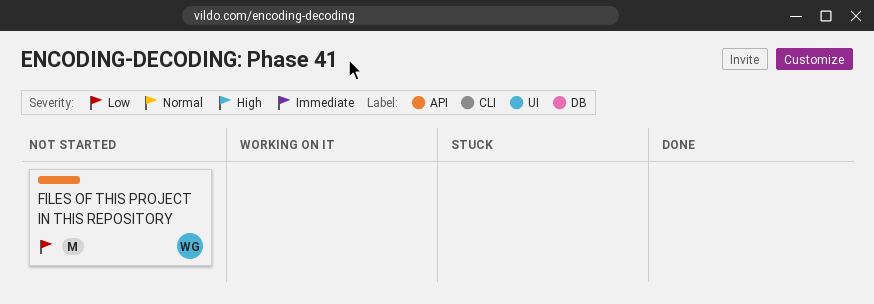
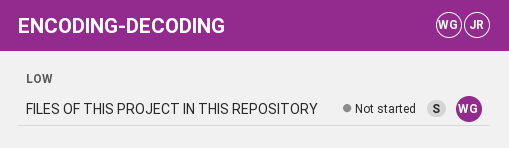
FILES OF THIS PROJECT IN THIS REPOSITORY, estimate: M -> S

